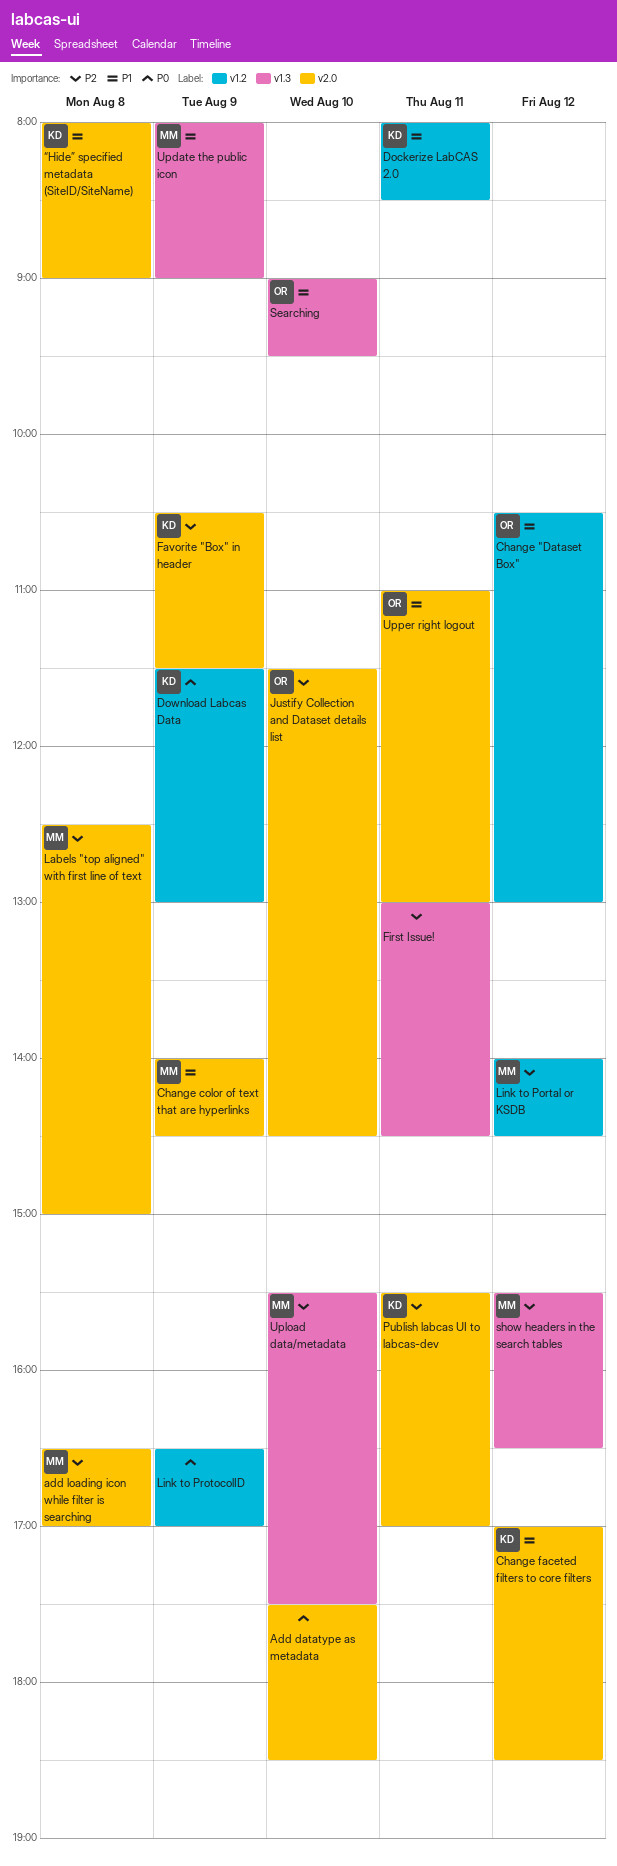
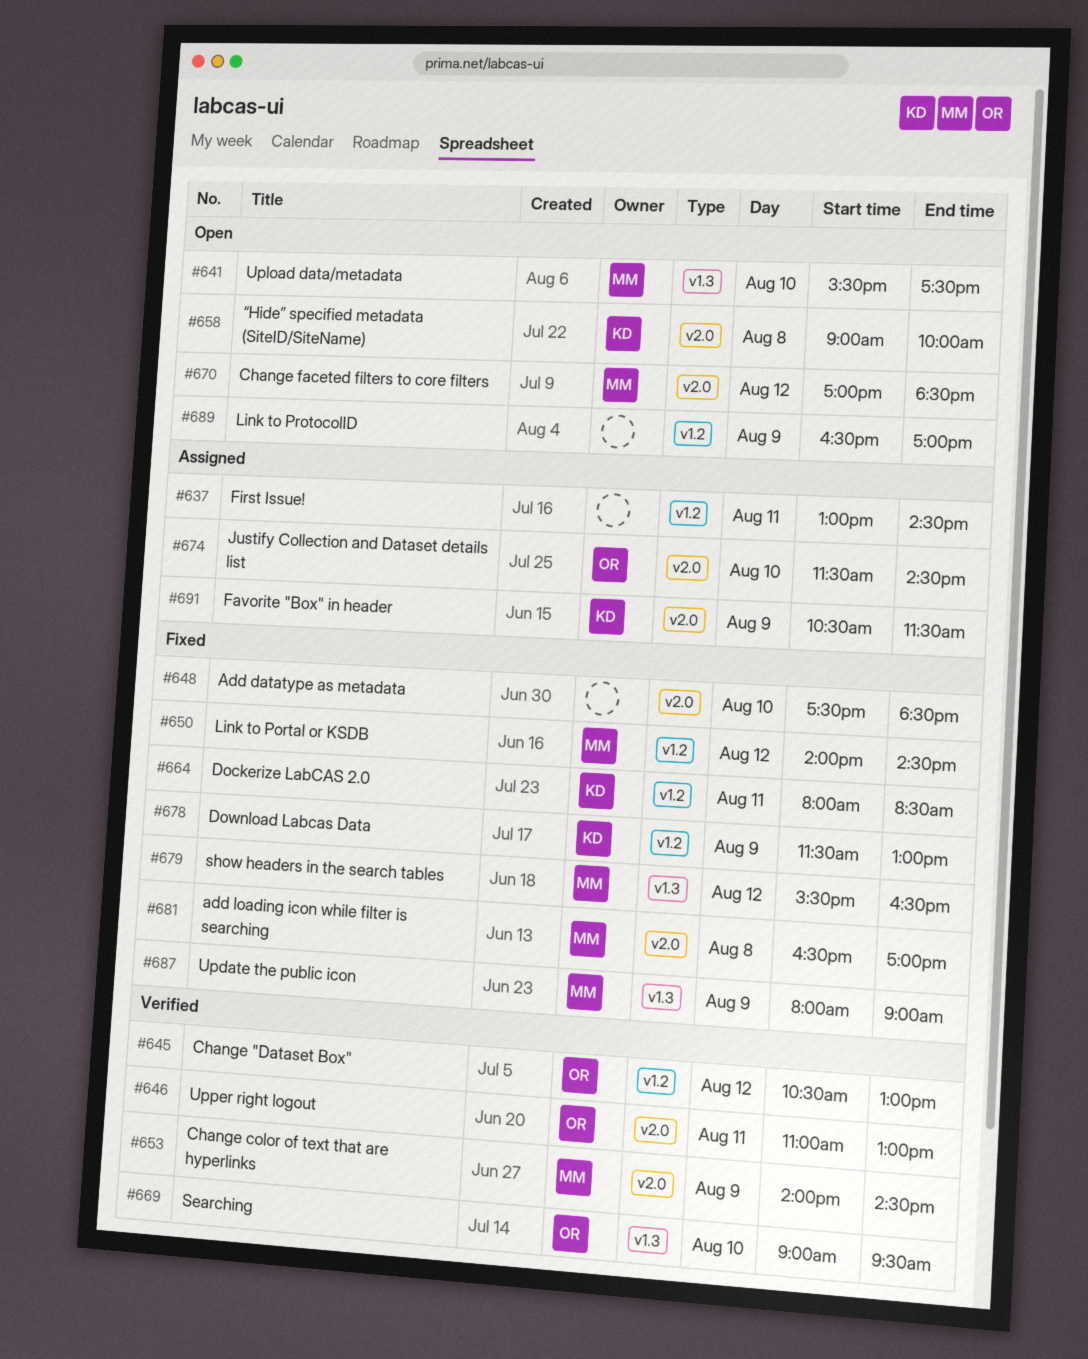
Change faceted filters to core filters, owner: KD -> MM
First Issue!, label: v1.3 -> v1.2
Labels "top aligned" with first line of text: present -> none
Publish labcas UI to labcas-dev: present -> none
“Hide” specified metadata (SiteID/SiteName), begins: 08:00 -> 09:00
“Hide” specified metadata (SiteID/SiteName), ends: 09:00 -> 10:00

